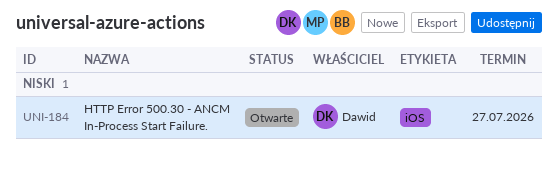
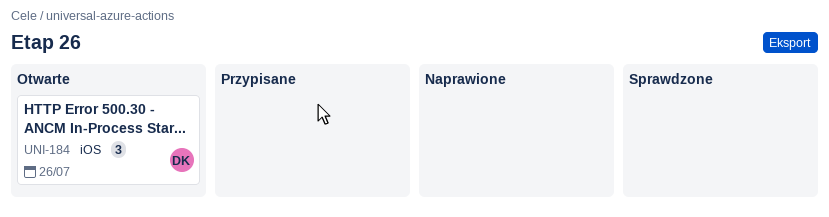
UNI-184, due: Jul 27 -> Jul 26

